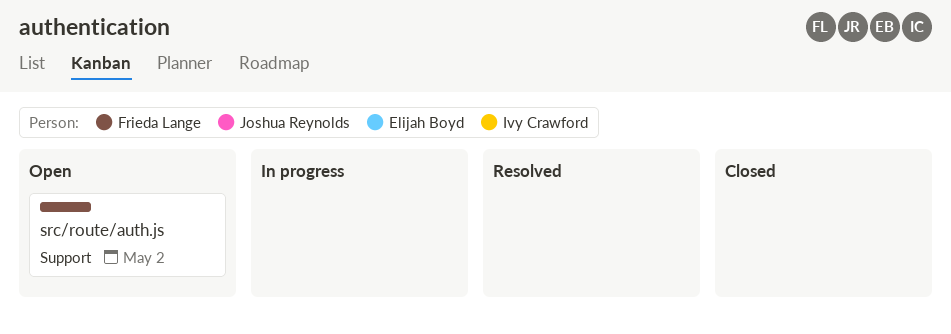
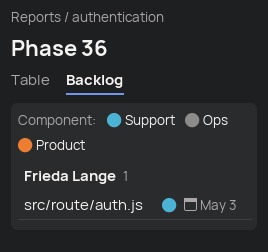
src/route/auth.js, due: May 2 -> May 3

